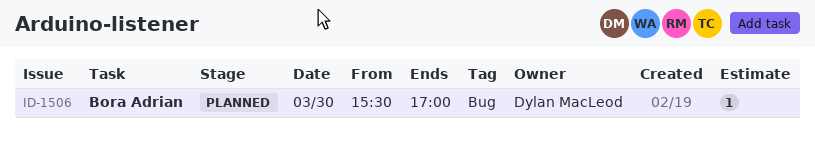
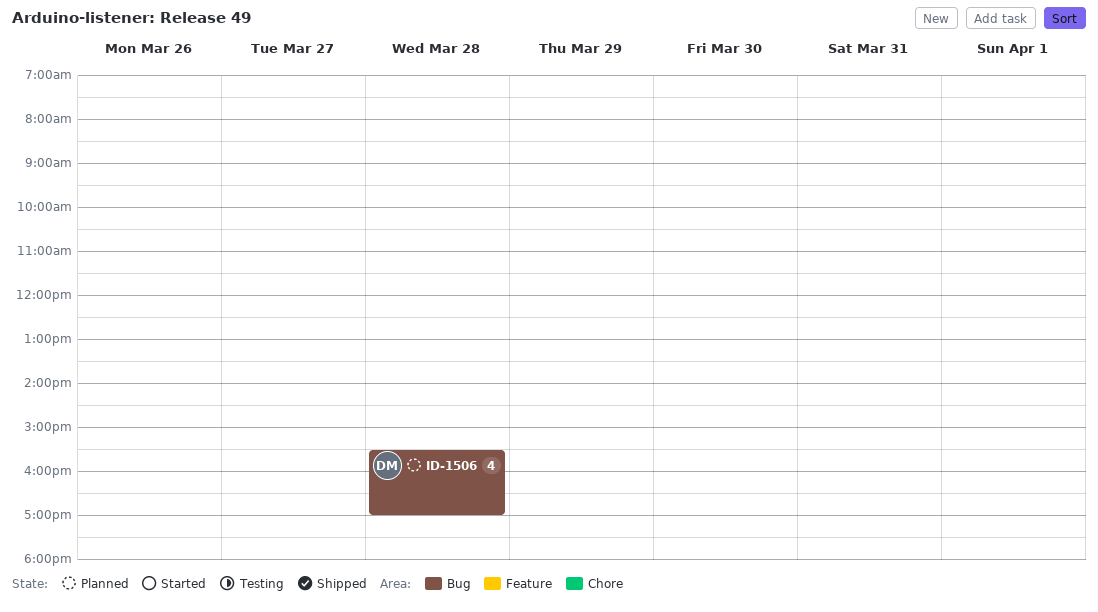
ID-1506, estimate: 1 -> 4
ID-1506, day: Mar 30 -> Mar 28

